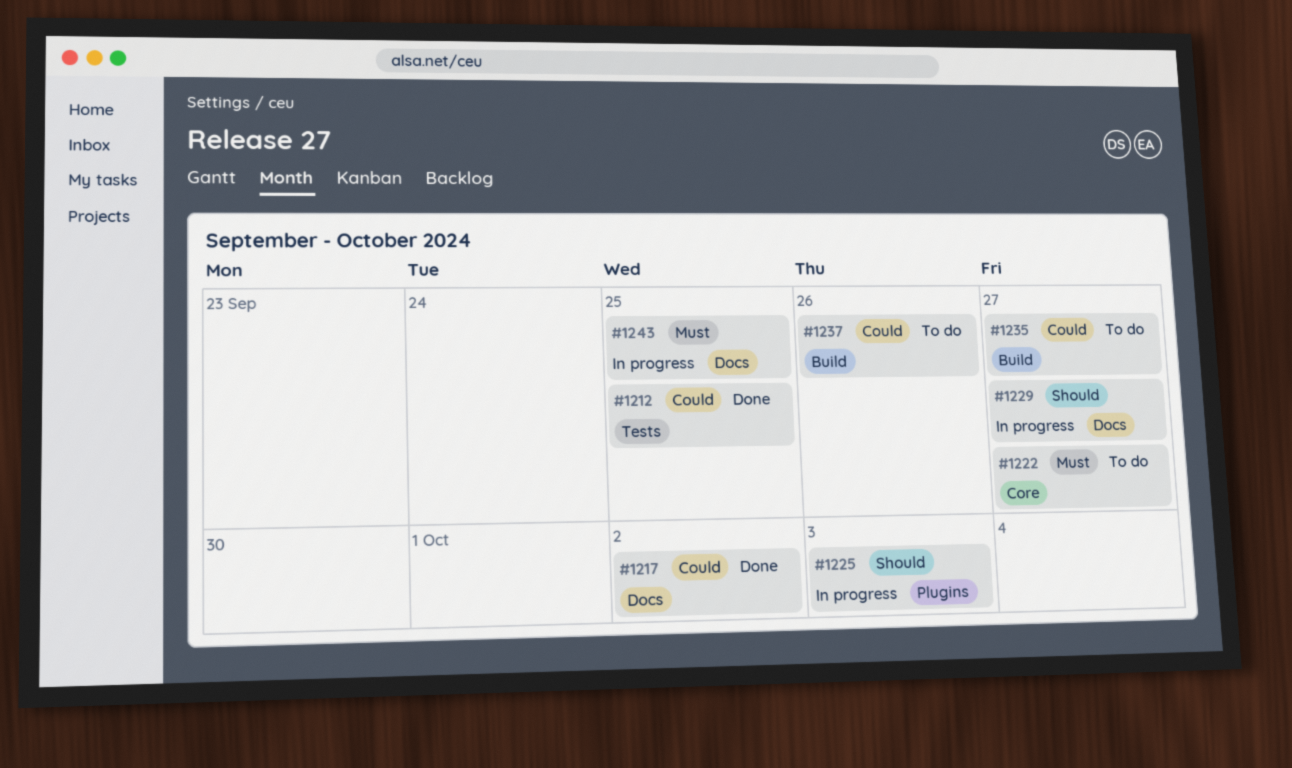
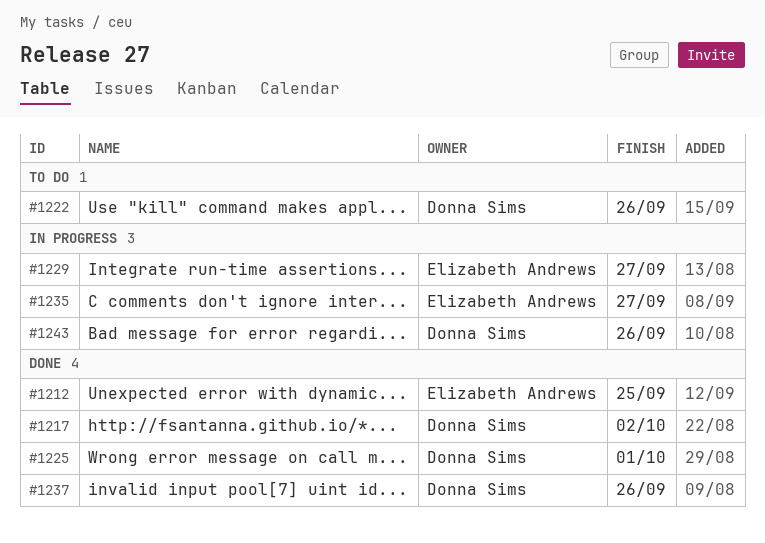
#1222, due: Sep 27 -> Sep 26
#1225, status: In progress -> Done
#1225, due: Oct 3 -> Oct 1
#1235, status: To do -> In progress
#1237, status: To do -> Done
#1243, due: Sep 25 -> Sep 26

